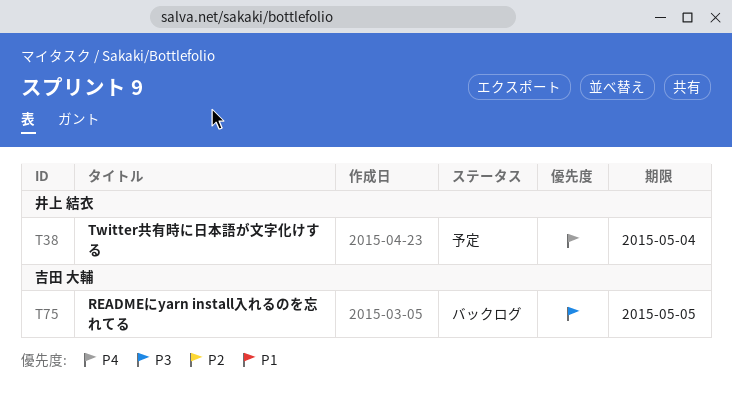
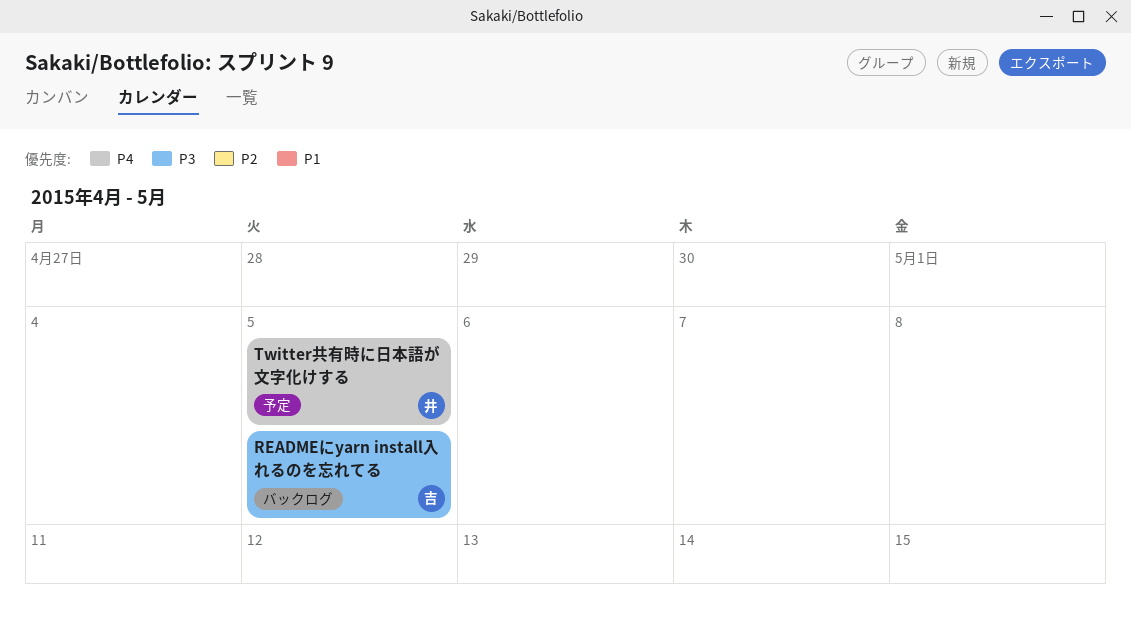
Twitter共有時に日本語が文字化けする, due: May 4 -> May 5

